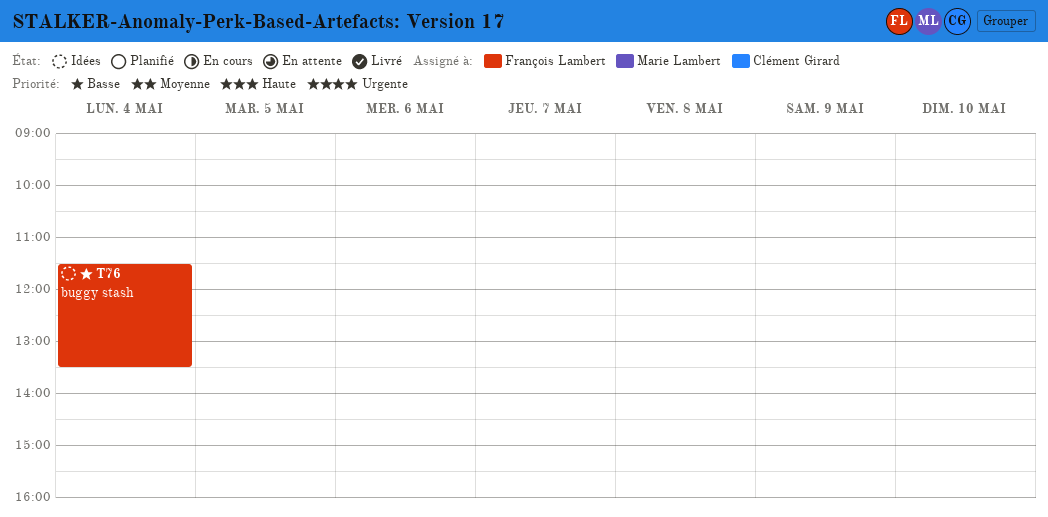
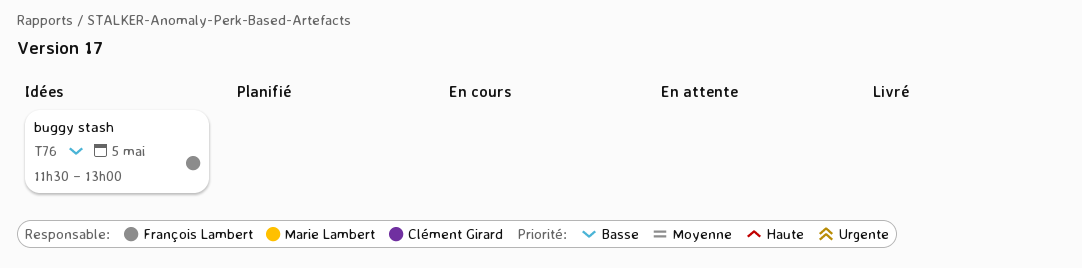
T76, day: May 4 -> May 5
T76, ends: 13:30 -> 13:00

